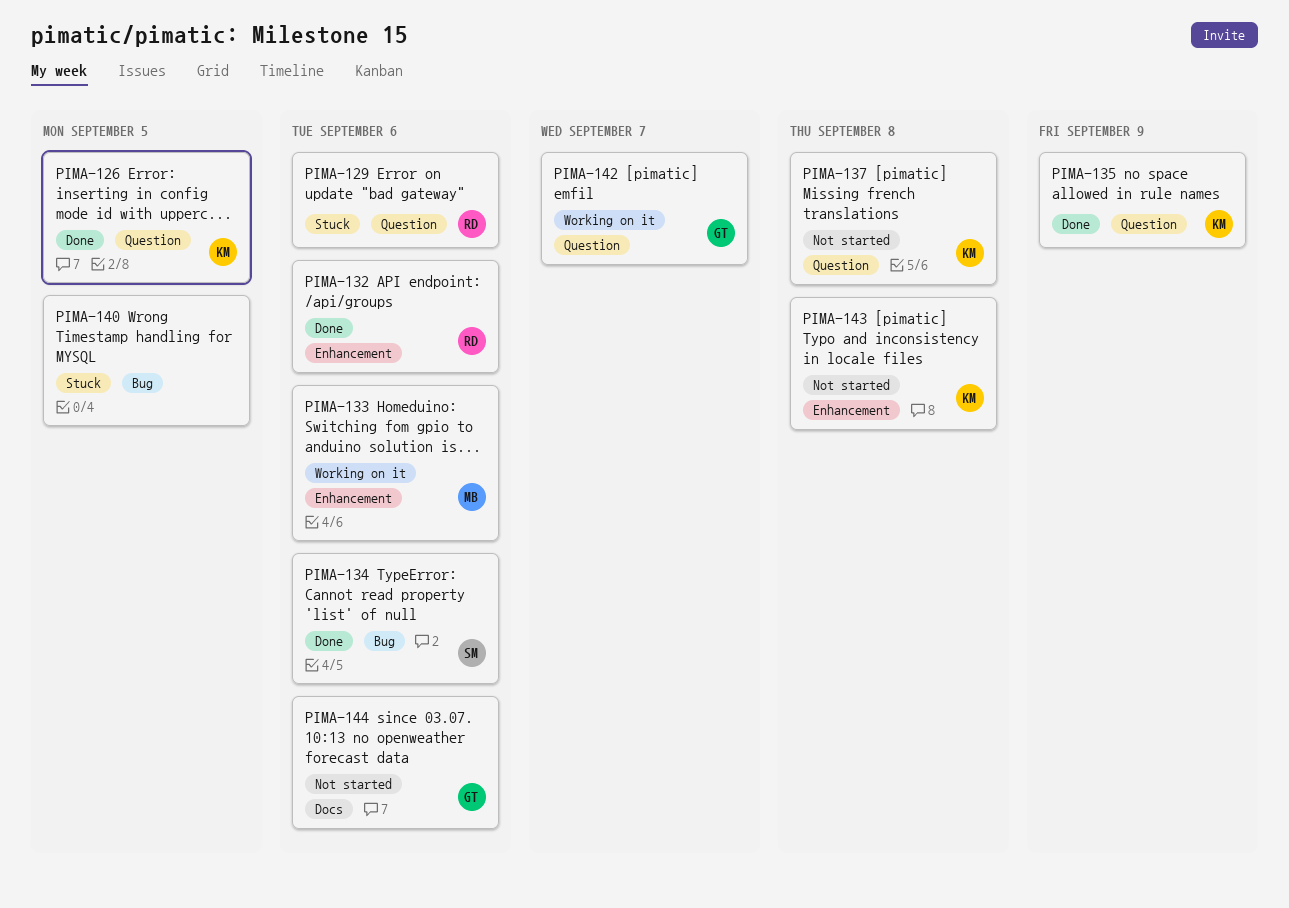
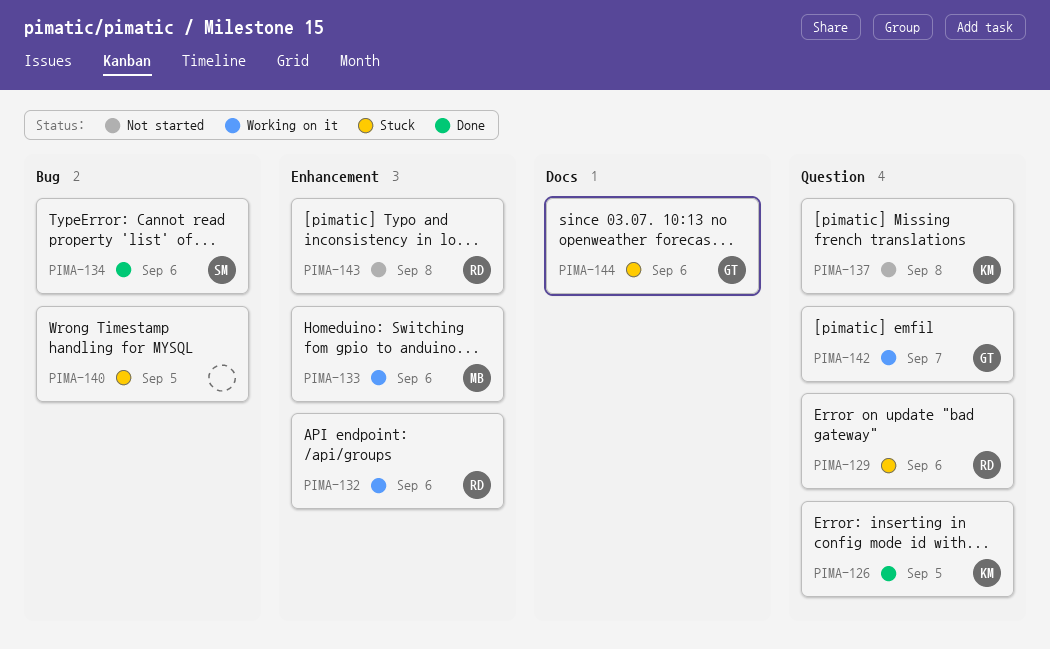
PIMA-132, status: Done -> Working on it
PIMA-135: present -> none
PIMA-143, owner: KM -> RD
PIMA-144, status: Not started -> Stuck

